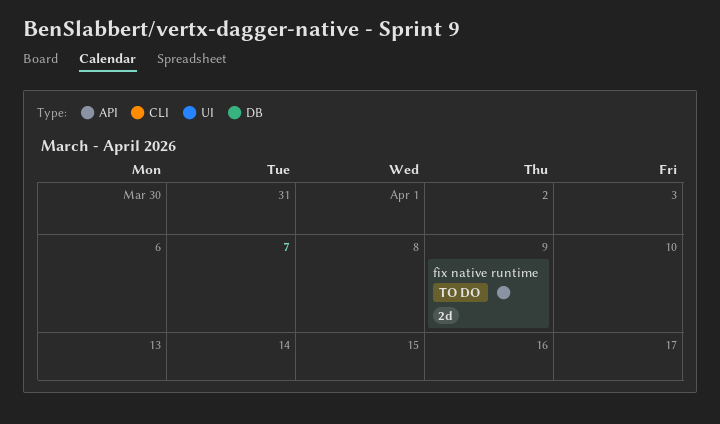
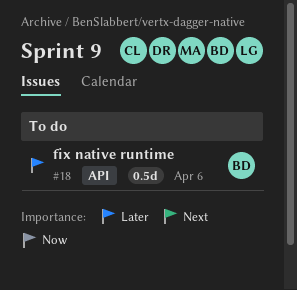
fix native runtime, estimate: 2d -> 0.5d
fix native runtime, due: Apr 9 -> Apr 6

